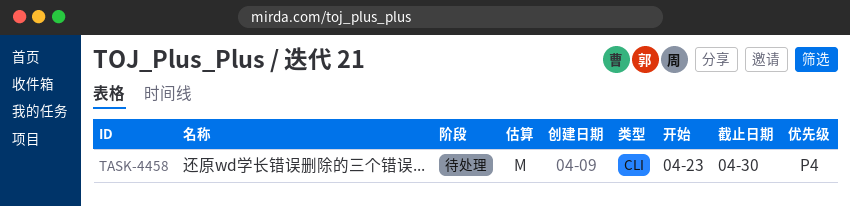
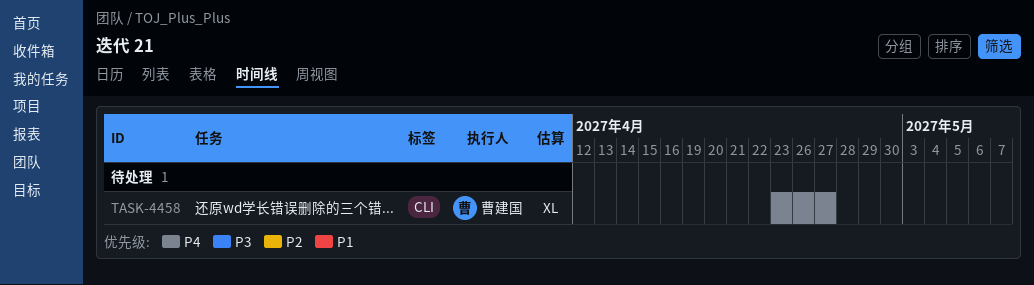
TASK-4458, estimate: M -> XL
TASK-4458, due: Apr 30 -> Apr 27

